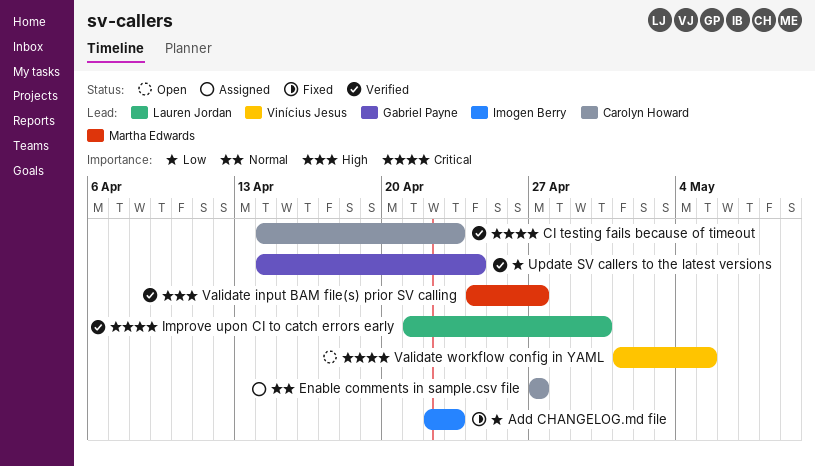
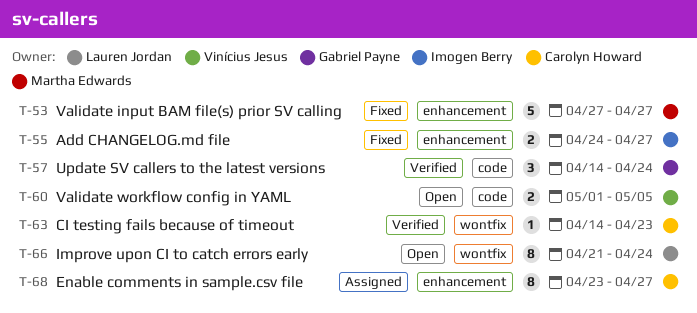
Add CHANGELOG.md file, start: Apr 22 -> Apr 24
Add CHANGELOG.md file, due: Apr 23 -> Apr 27
Enable comments in sample.csv file, start: Apr 27 -> Apr 23
Improve upon CI to catch errors early, status: Verified -> Open
Improve upon CI to catch errors early, due: Apr 30 -> Apr 24
Validate input BAM file(s) prior SV calling, status: Verified -> Fixed
Validate input BAM file(s) prior SV calling, start: Apr 24 -> Apr 27

